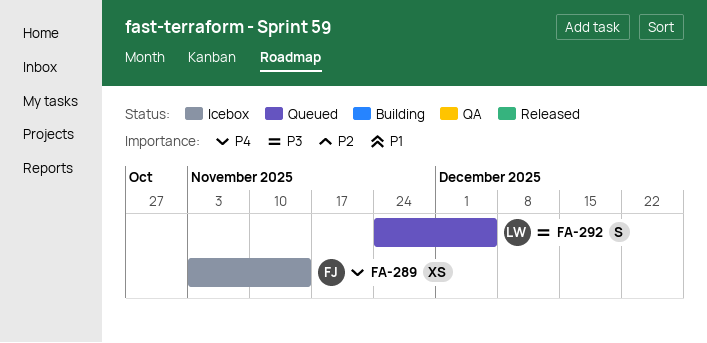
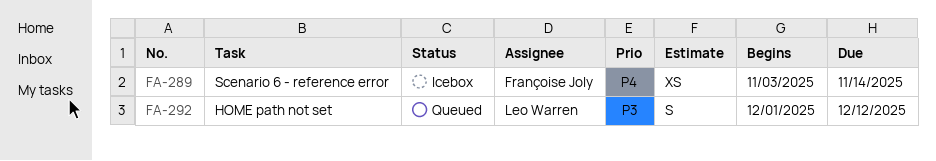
FA-292, start: Nov 24 -> Dec 1
FA-292, due: Dec 5 -> Dec 12

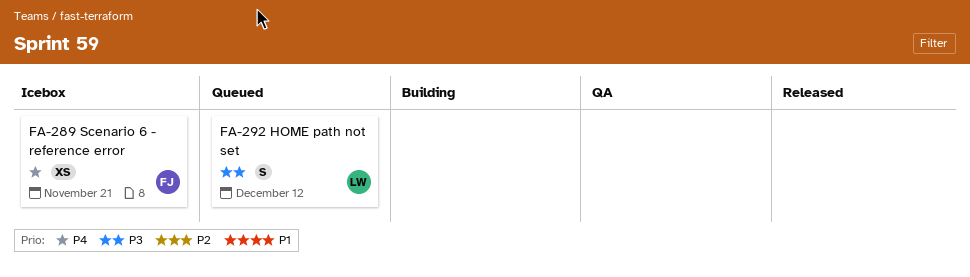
FA-289, due: Nov 14 -> Nov 21

